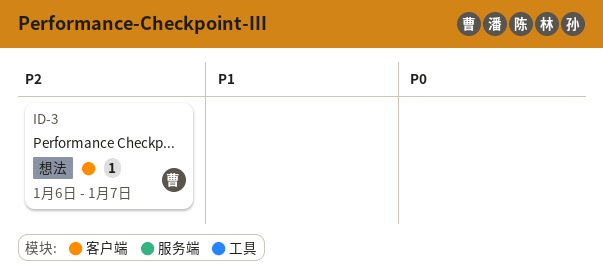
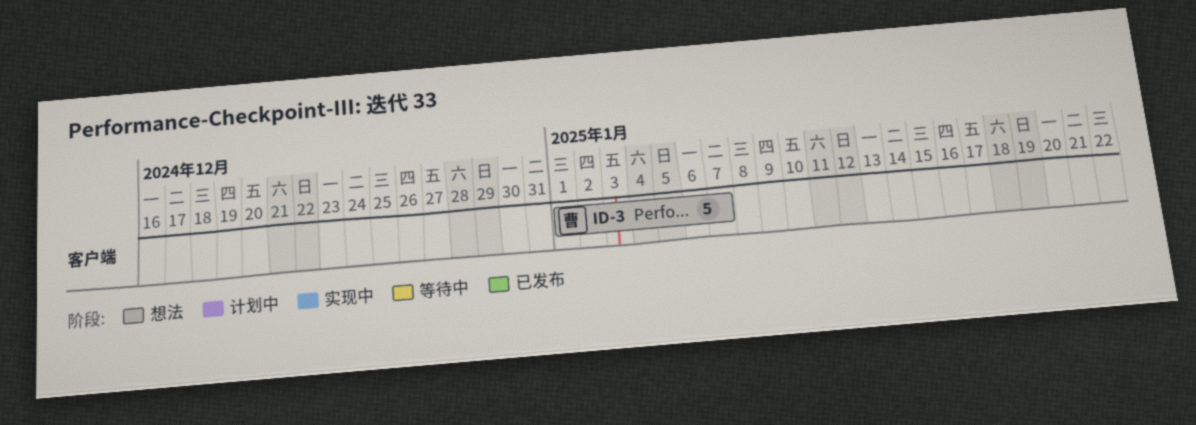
ID-3, estimate: 1 -> 5
ID-3, start: Jan 6 -> Jan 1

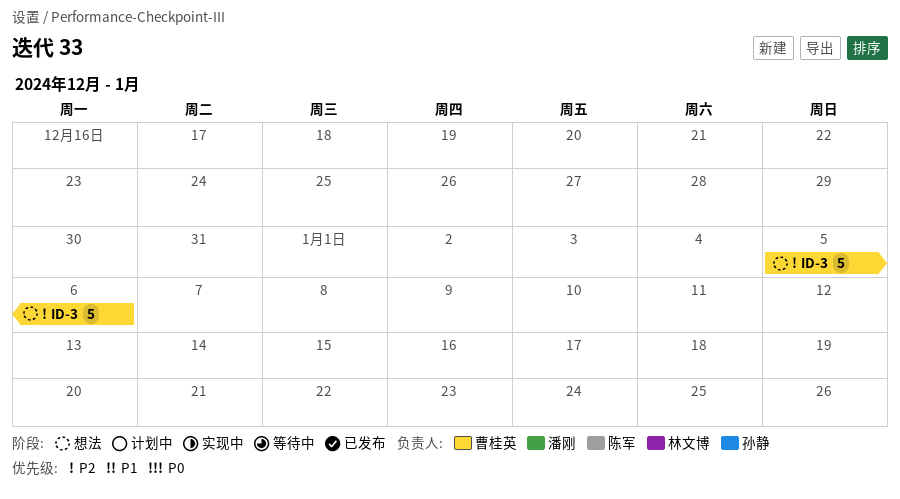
ID-3, start: Jan 1 -> Jan 5
ID-3, due: Jan 7 -> Jan 6

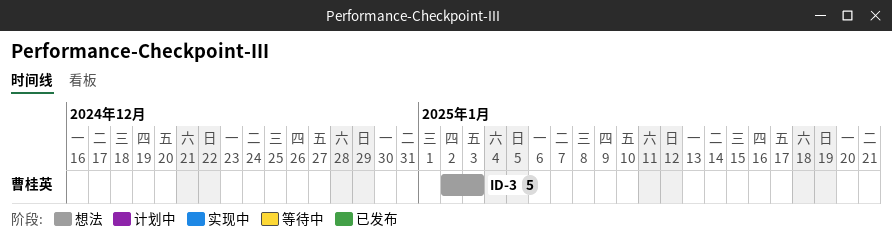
ID-3, start: Jan 5 -> Jan 2
ID-3, due: Jan 6 -> Jan 3

